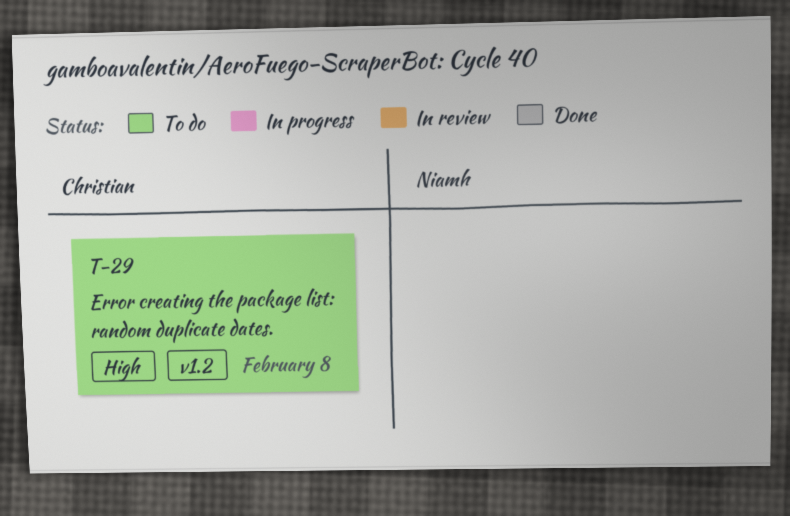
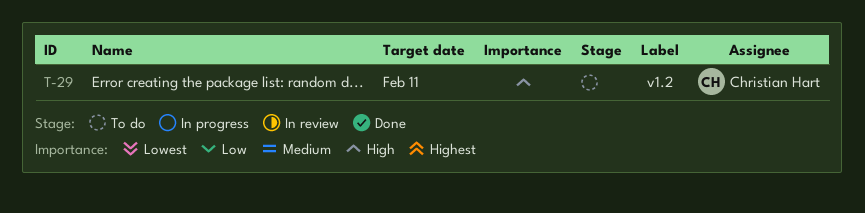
T-29, due: Feb 8 -> Feb 11

